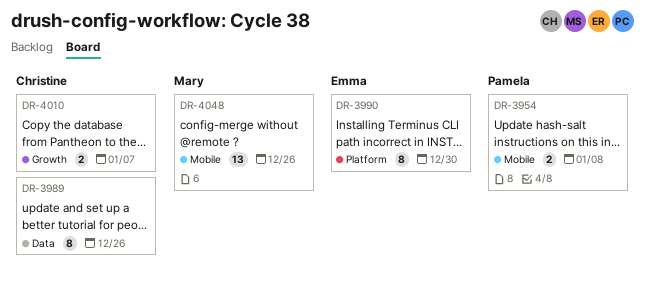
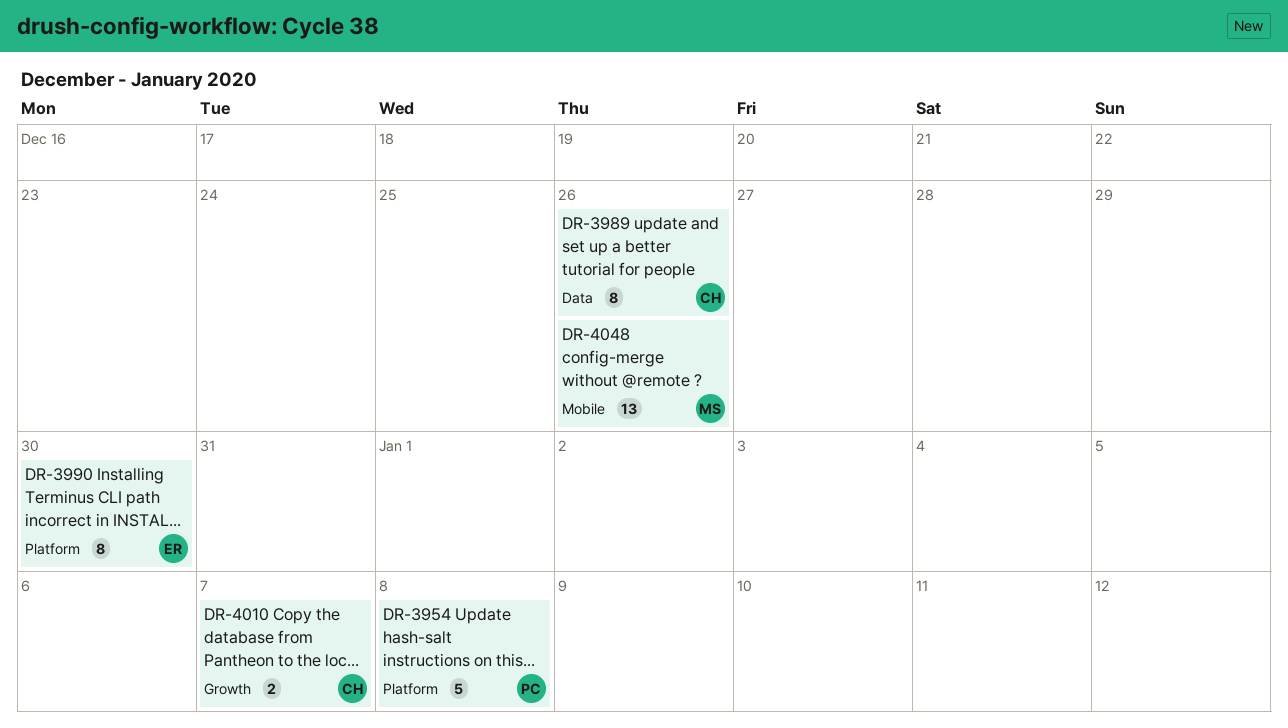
DR-3954, label: Mobile -> Platform
DR-3954, estimate: 2 -> 5

